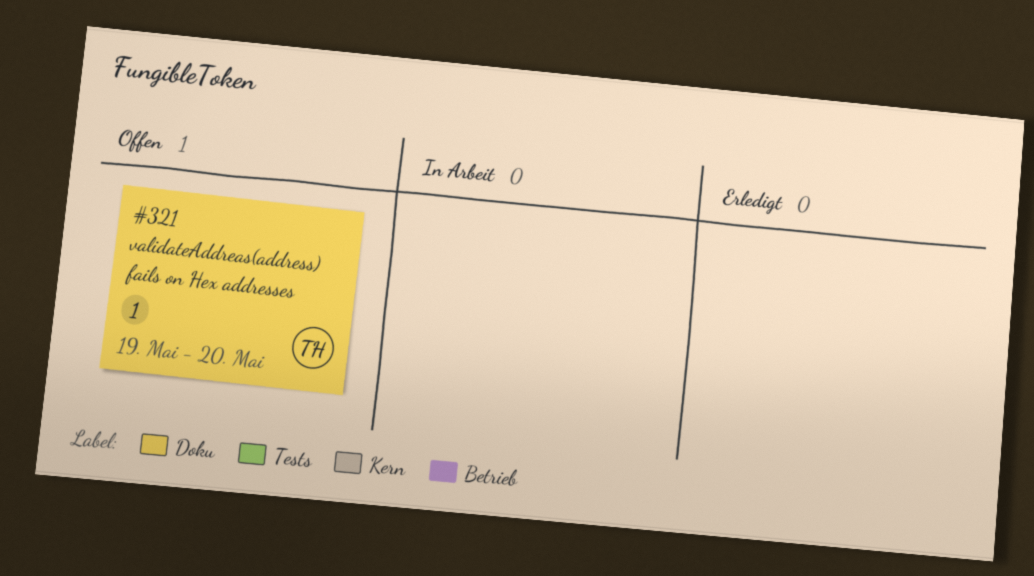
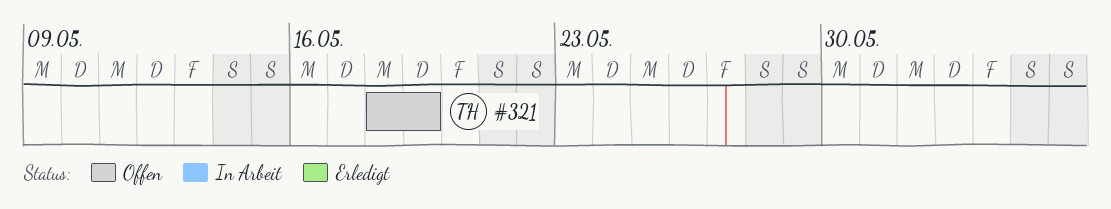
#321, start: May 19 -> May 18
#321, due: May 20 -> May 19

